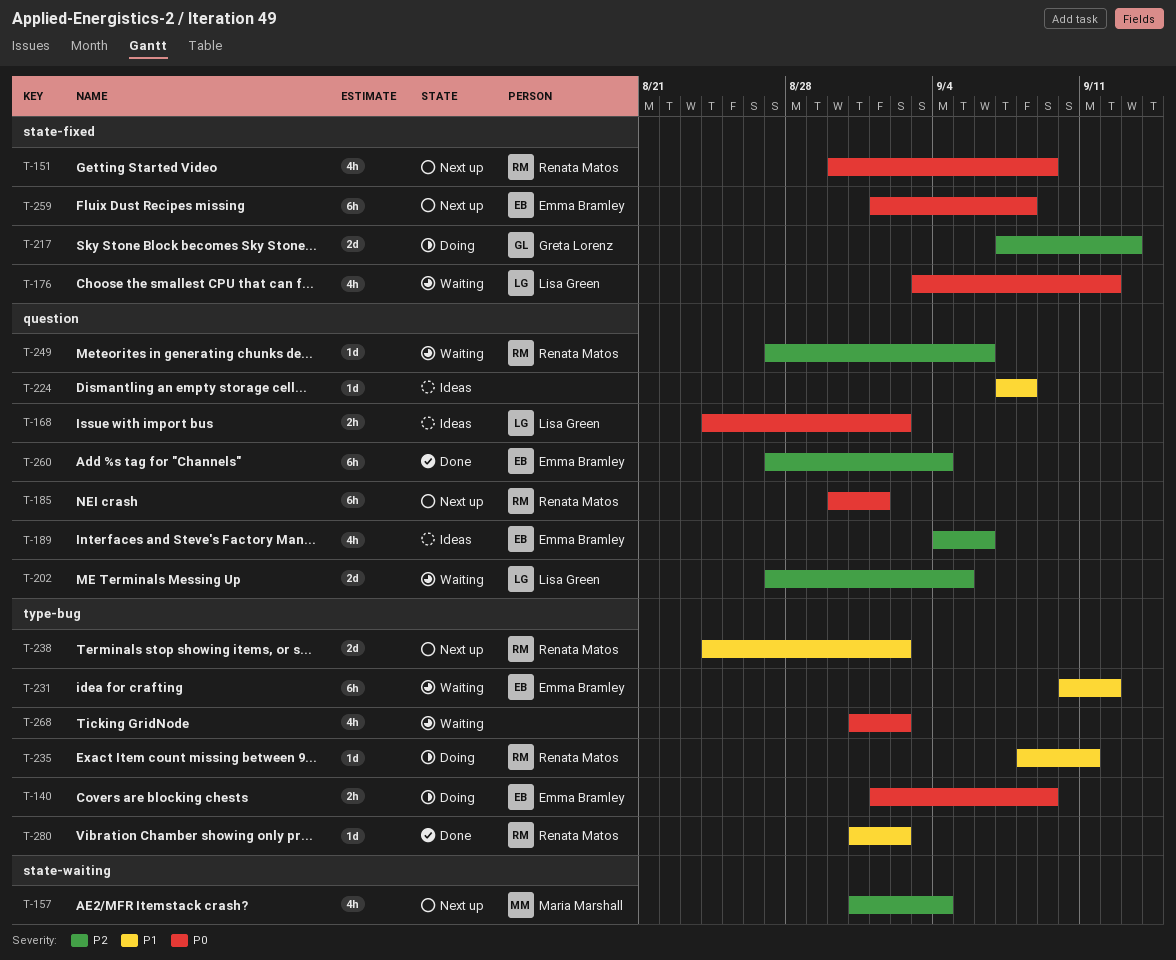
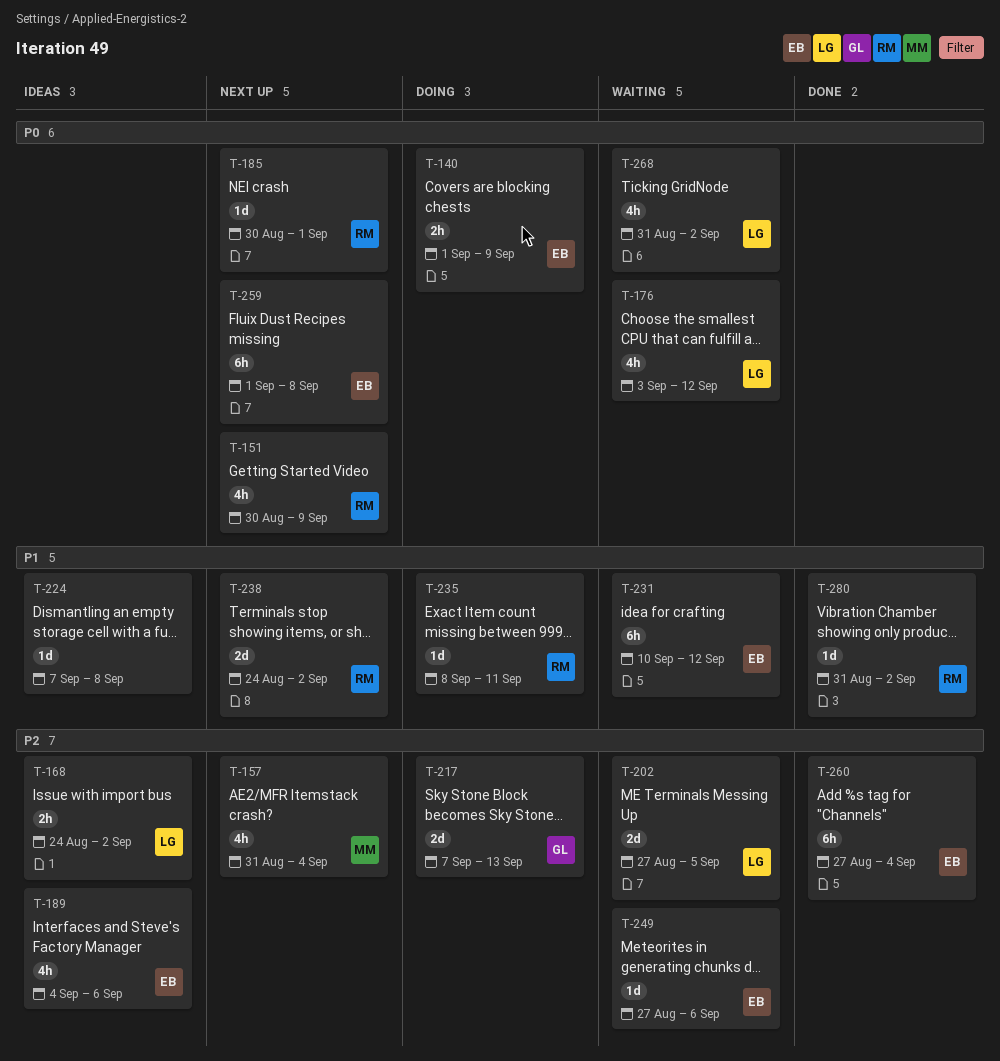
T-168, priority: P0 -> P2
T-185, estimate: 6h -> 1d
T-249, owner: Renata Matos -> Emma Bramley
T-268, owner: none -> Lisa Green

